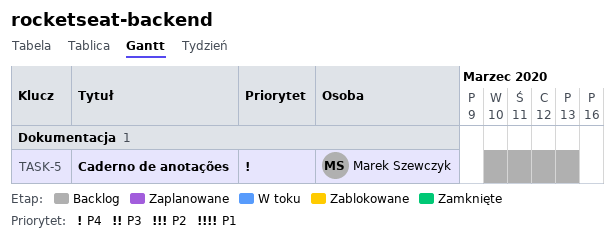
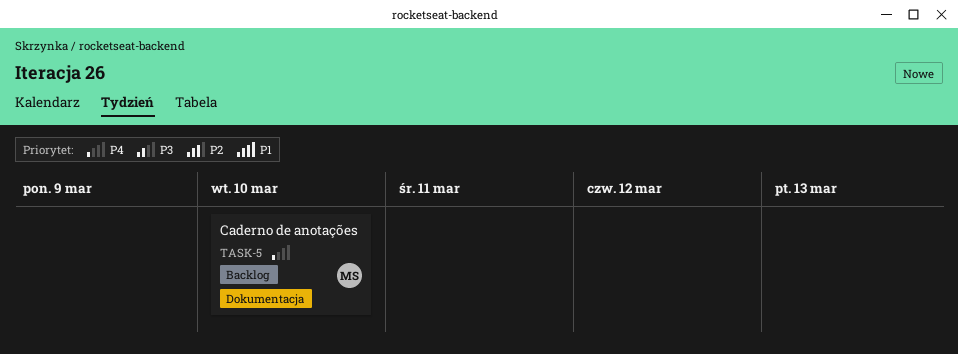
TASK-5, due: Mar 13 -> Mar 10

